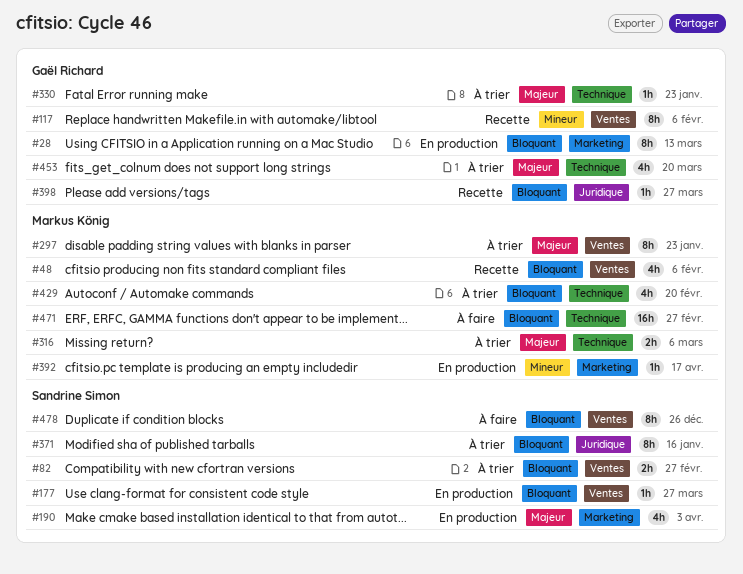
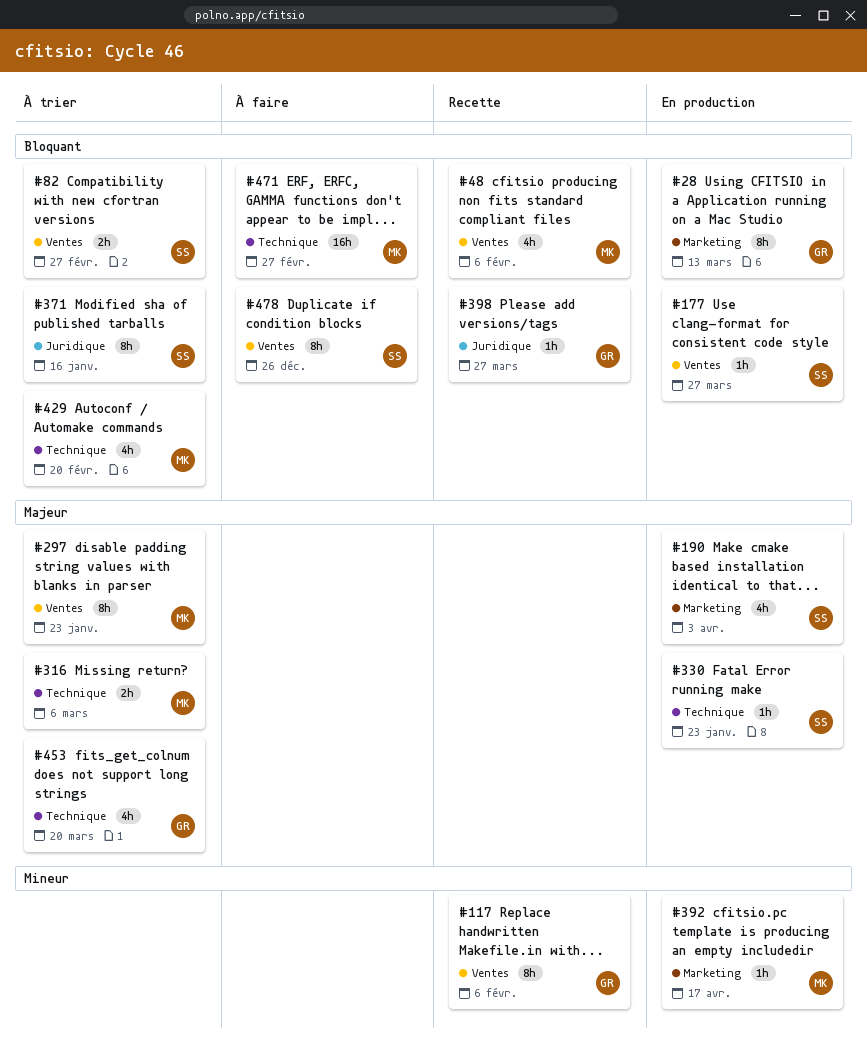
#330, status: À trier -> En production
#330, owner: Gaël Richard -> Sandrine Simon

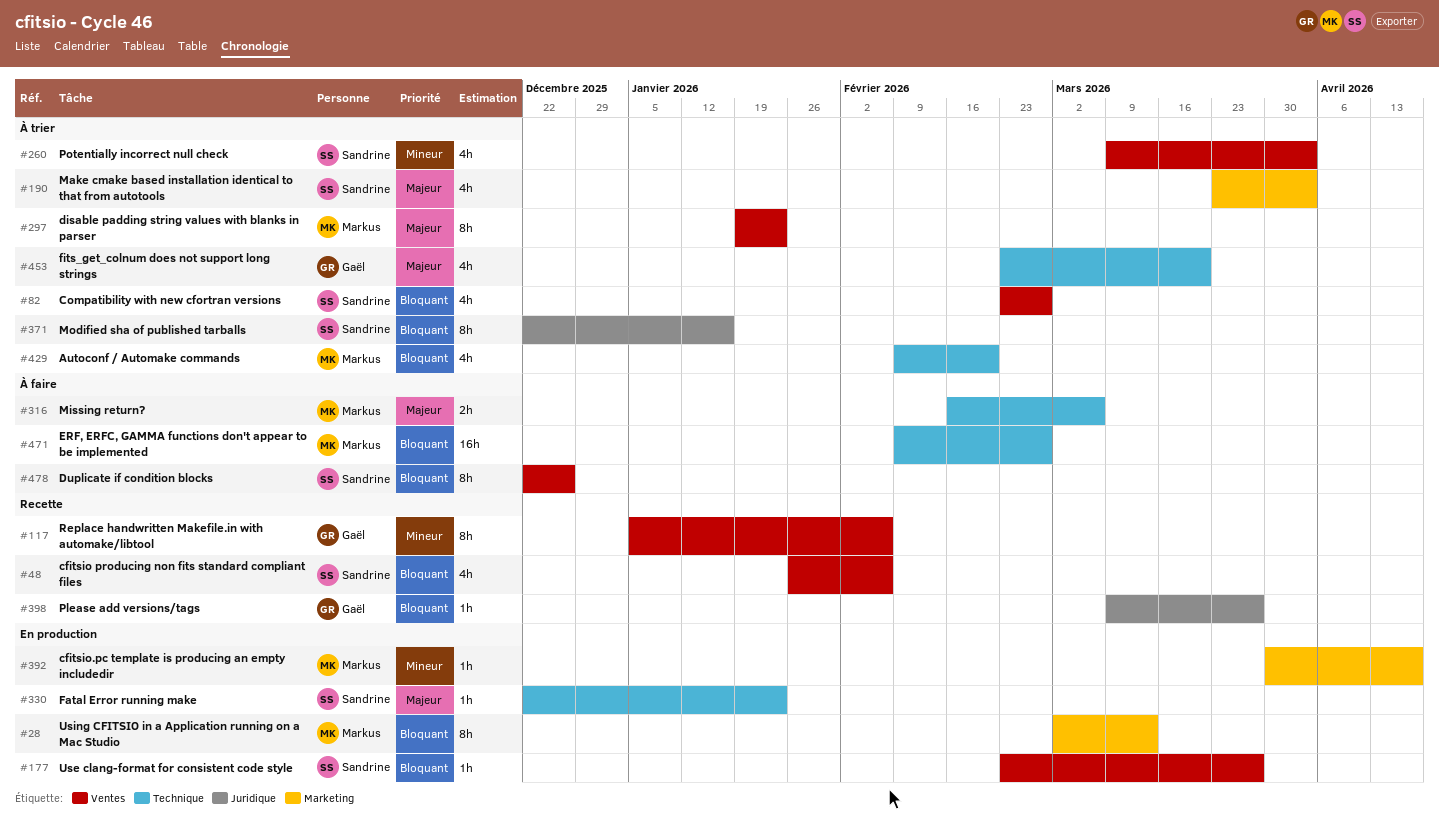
#28, owner: Gaël -> Markus
#48, owner: Markus -> Sandrine
#82, estimate: 2h -> 4h
#190, status: En production -> À trier
#260: none -> present
#316, status: À trier -> À faire

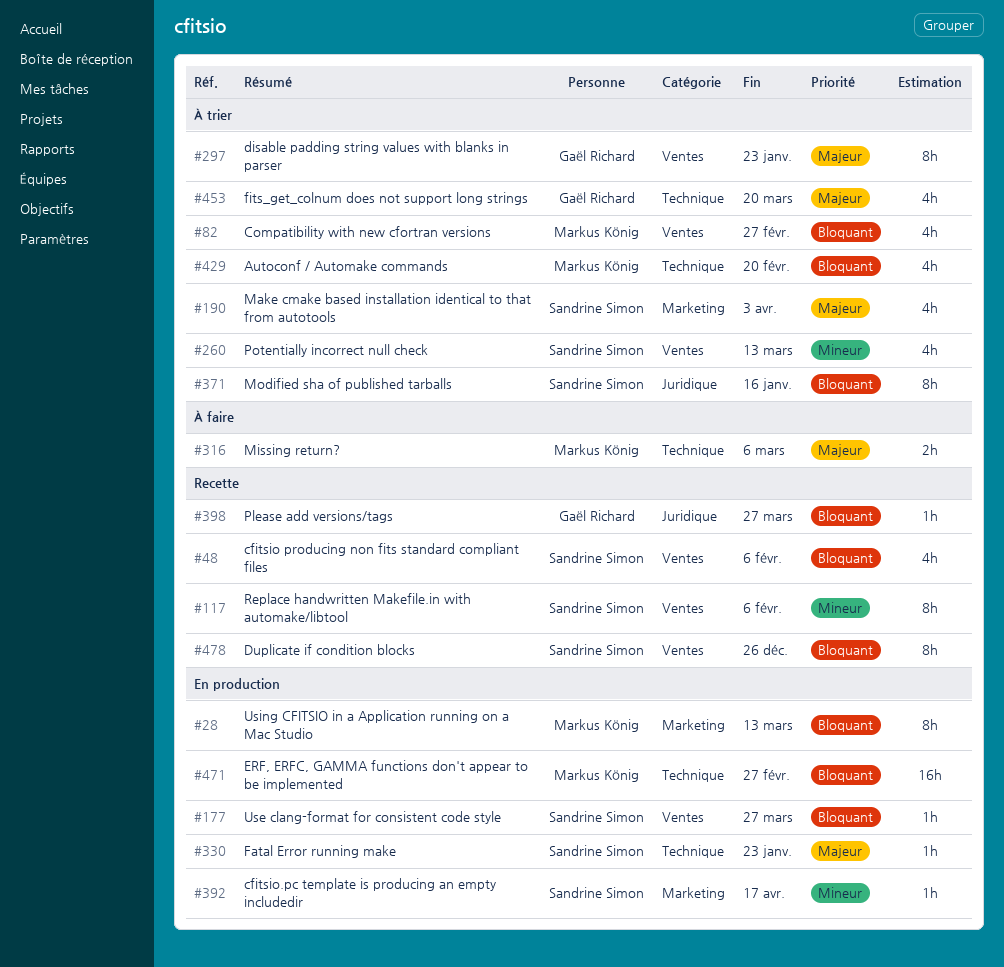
#82, owner: Sandrine Simon -> Markus König
#117, owner: Gaël Richard -> Sandrine Simon
#260, due: Apr 3 -> Mar 13
#297, owner: Markus König -> Gaël Richard
#392, owner: Markus König -> Sandrine Simon
#471, status: À faire -> En production
#478, status: À faire -> Recette

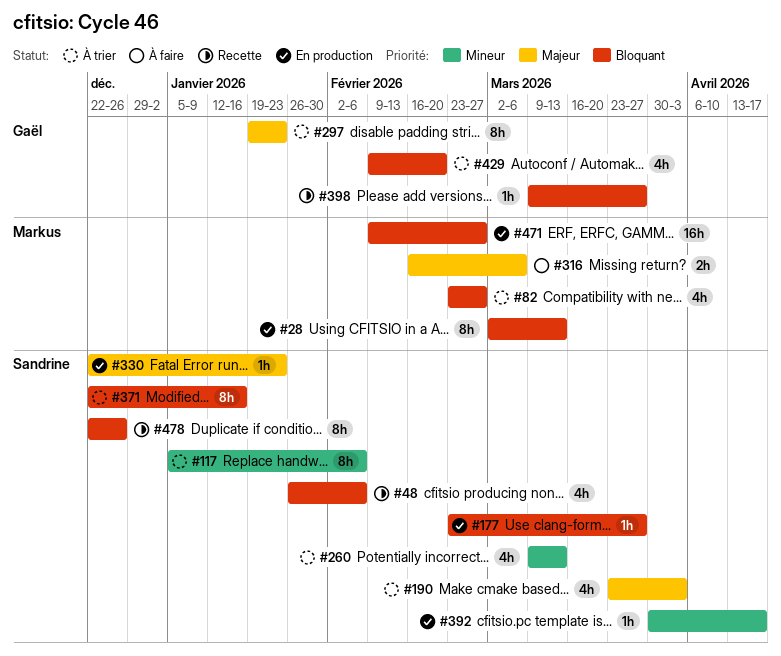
#117, status: Recette -> À trier
#429, owner: Markus König -> Gaël Richard
#453: present -> none

